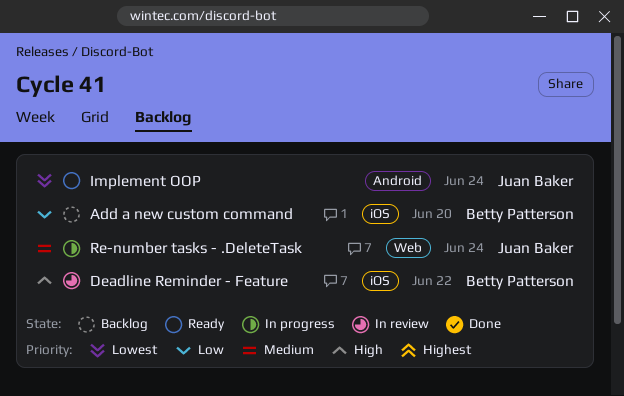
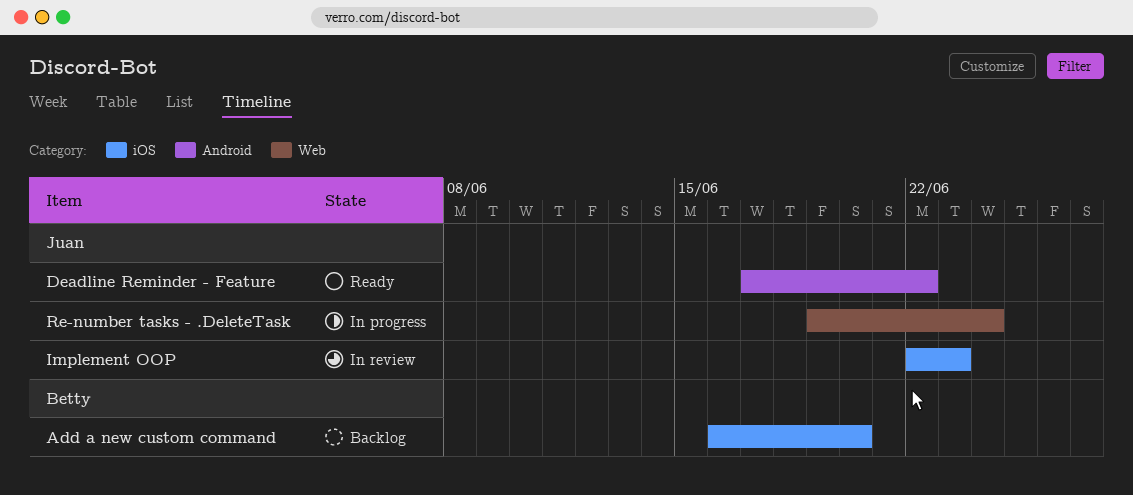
Deadline Reminder - Feature, status: In review -> Ready
Deadline Reminder - Feature, owner: Betty Patterson -> Juan Baker
Deadline Reminder - Feature, label: iOS -> Android
Implement OOP, status: Ready -> In review
Implement OOP, label: Android -> iOS
Implement OOP, due: Jun 24 -> Jun 23

